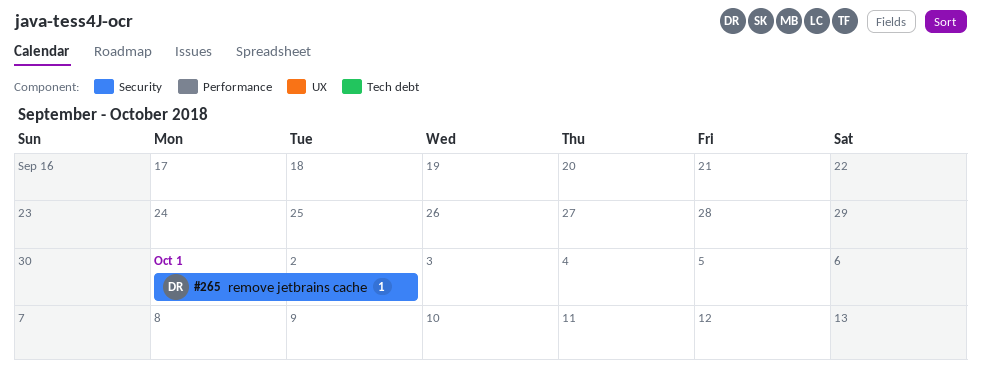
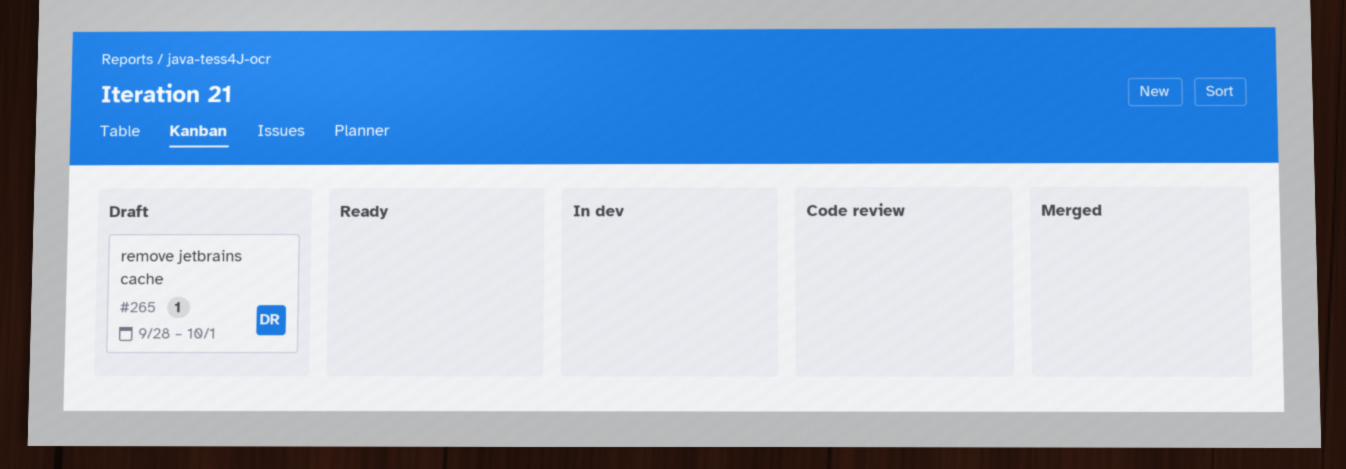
#265, start: Oct 1 -> Sep 28
#265, due: Oct 2 -> Oct 1

